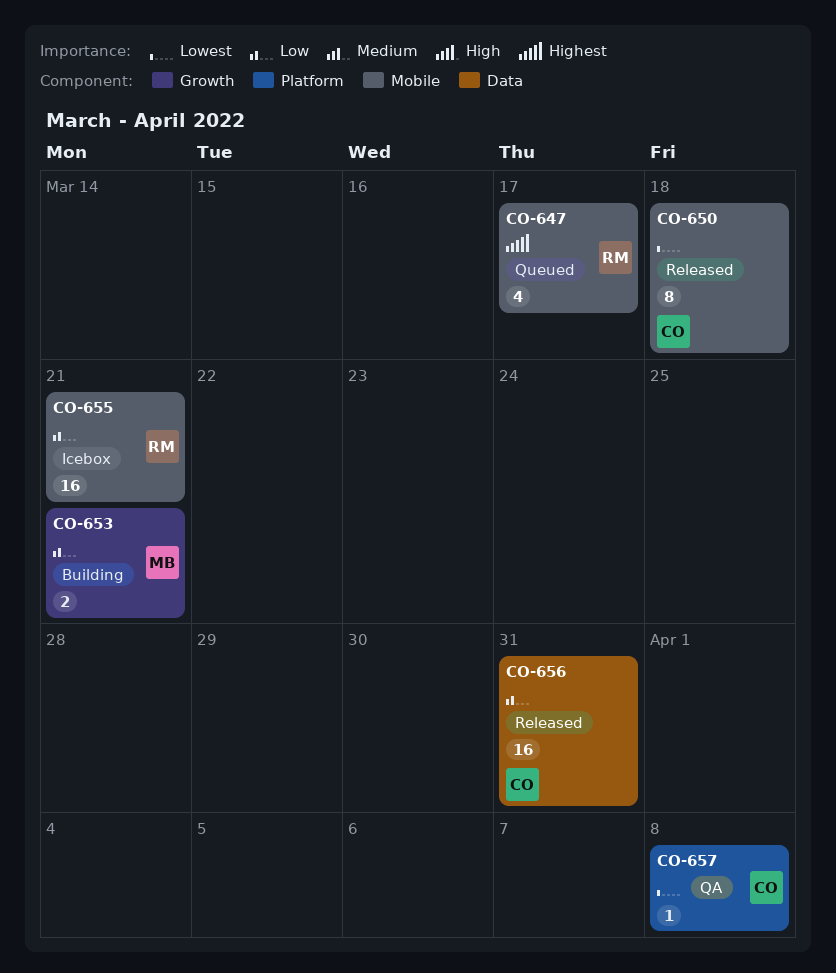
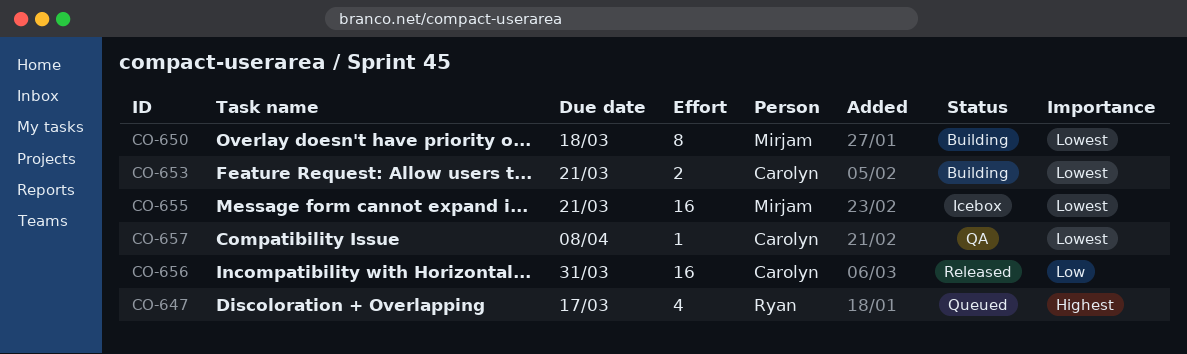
CO-650, status: Released -> Building
CO-650, owner: Carolyn -> Mirjam
CO-653, owner: Mirjam -> Carolyn
CO-653, priority: Low -> Lowest
CO-655, owner: Ryan -> Mirjam
CO-655, priority: Low -> Lowest

